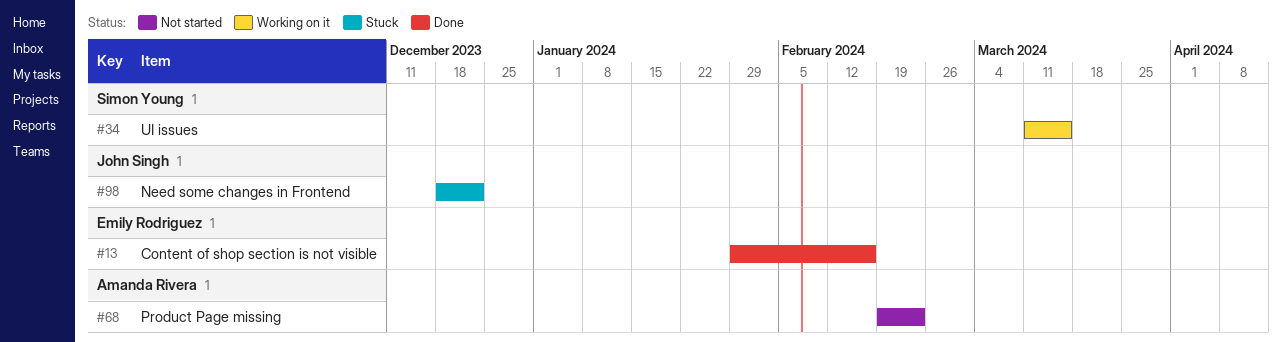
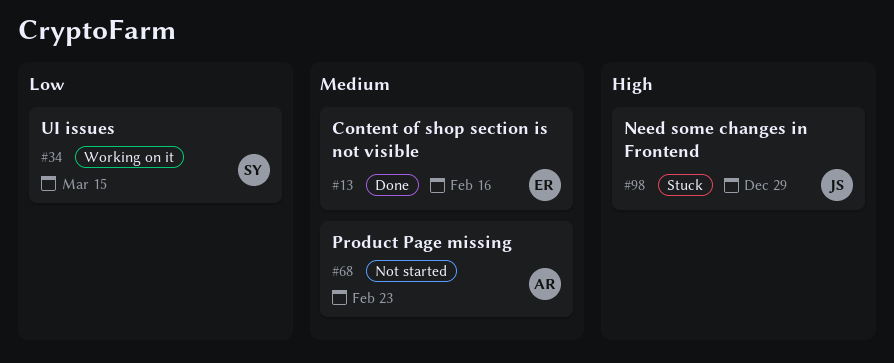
#98, due: Dec 22 -> Dec 29

